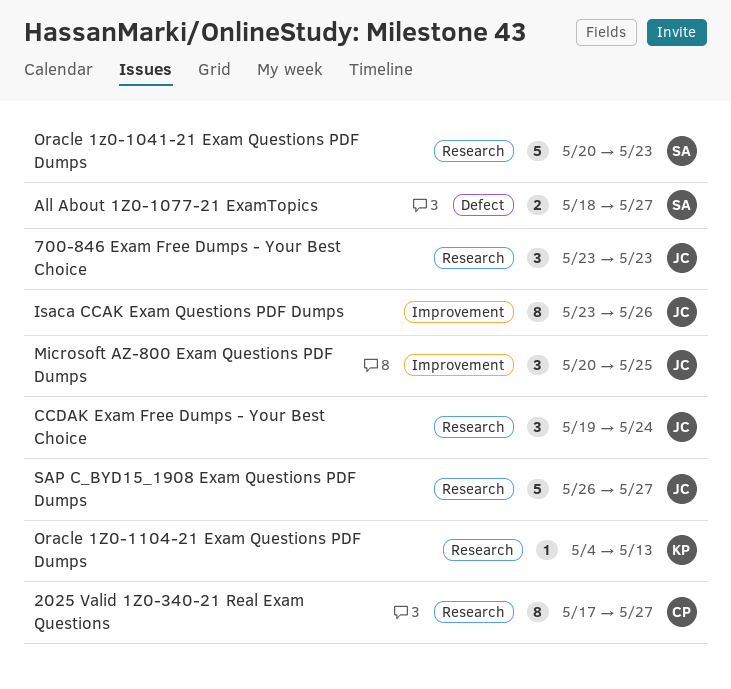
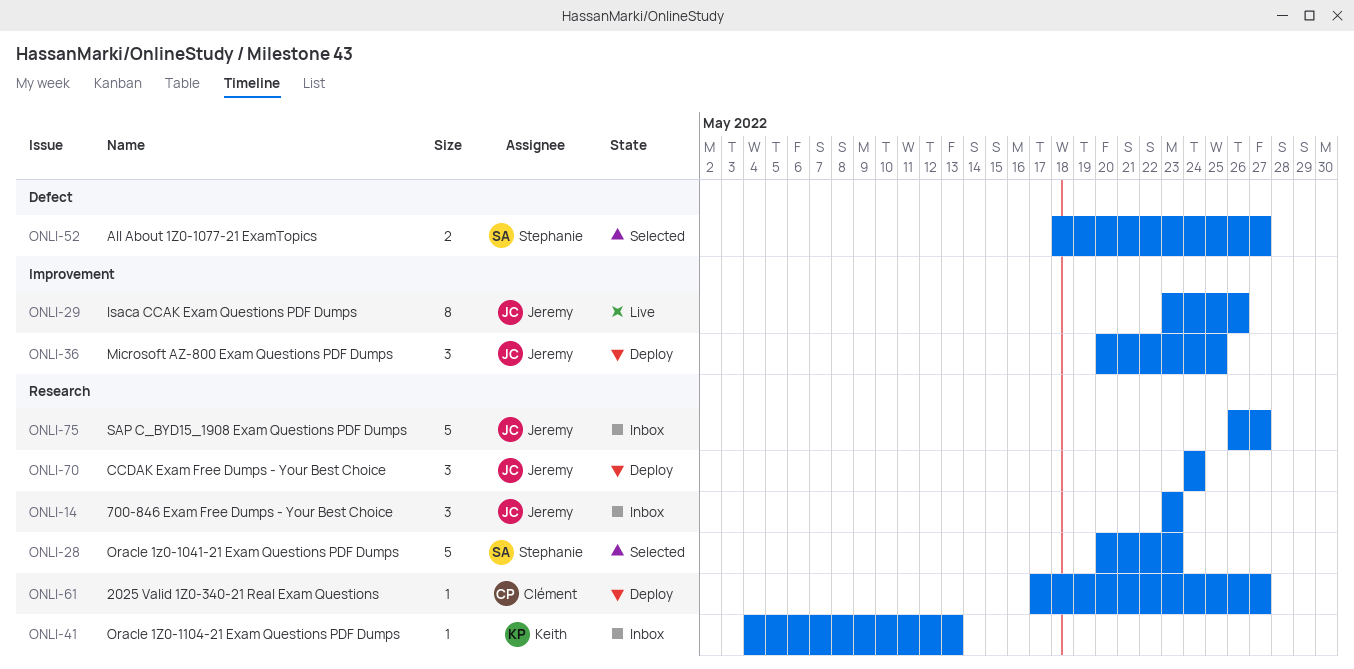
2025 Valid 1Z0-340-21 Real Exam Questions, estimate: 8 -> 1
CCDAK Exam Free Dumps - Your Best Choice, start: May 19 -> May 24

